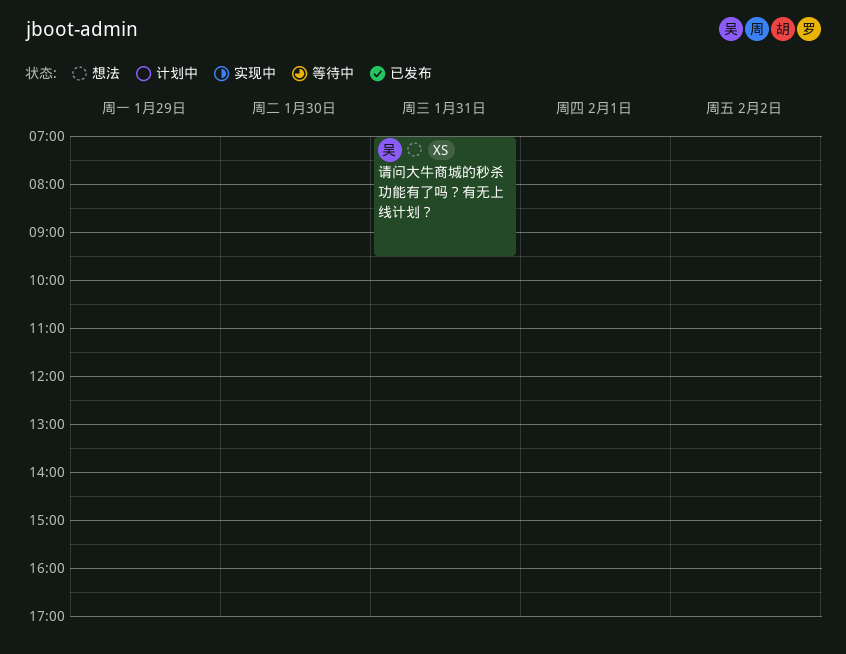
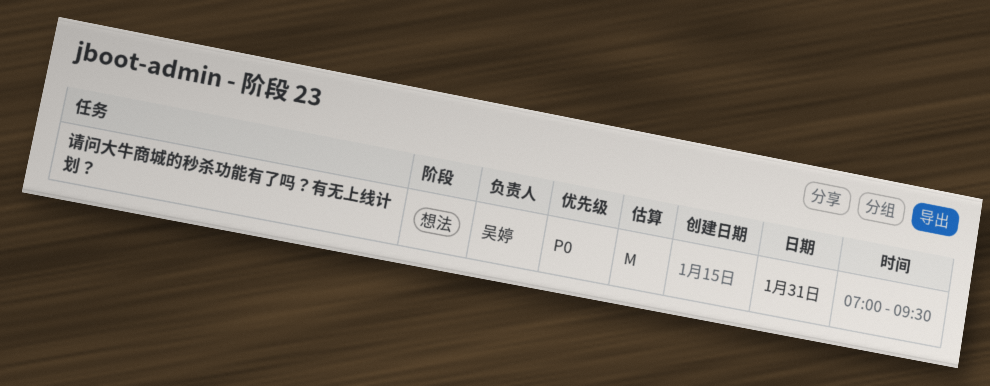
请问大牛商城的秒杀功能有了吗？有无上线计划？, estimate: XS -> M

